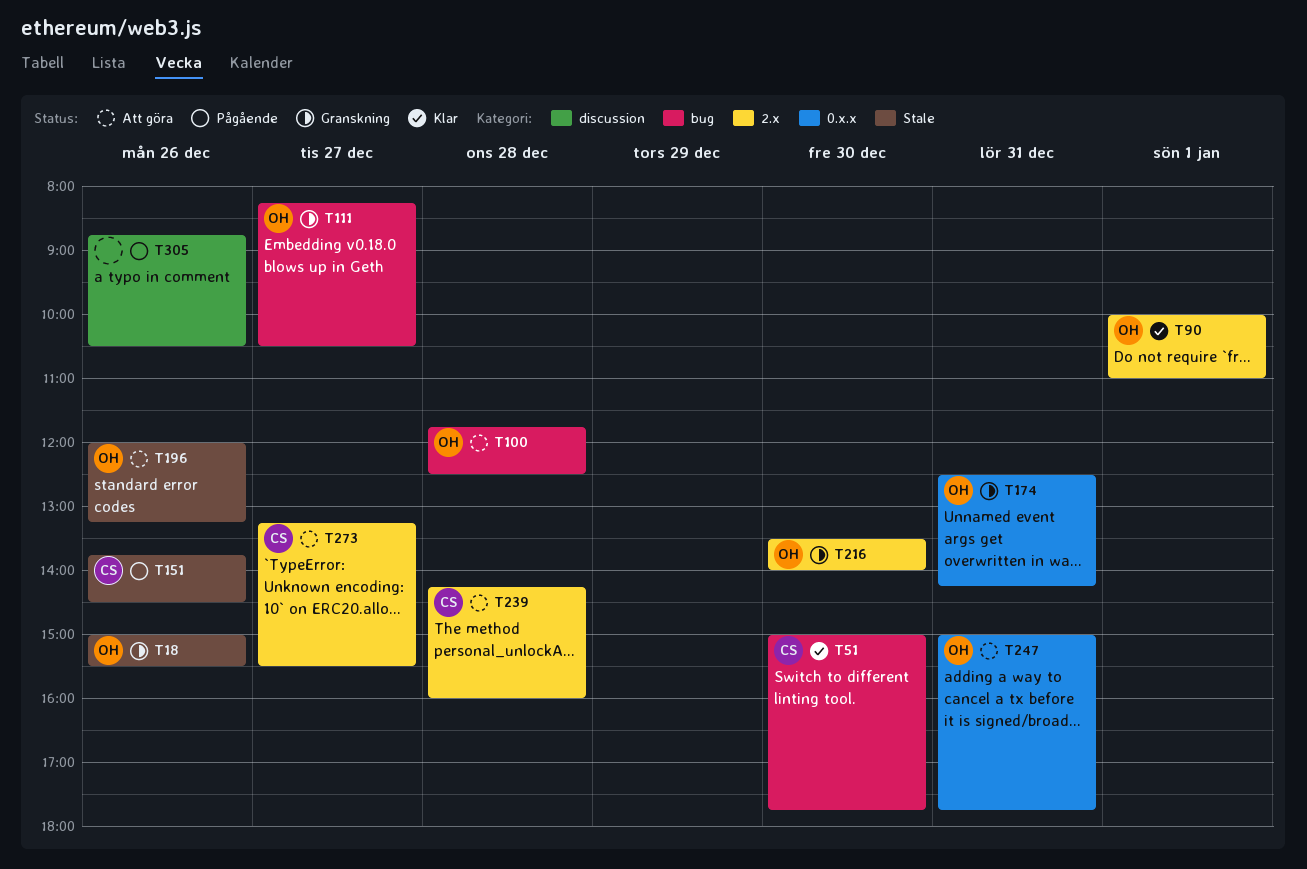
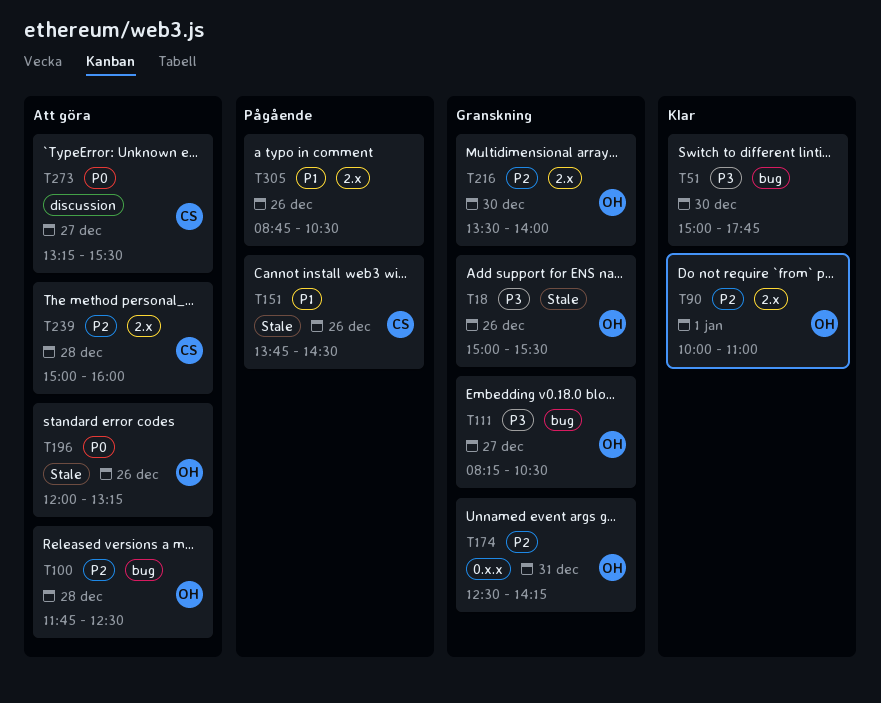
T51, owner: CS -> none
T239, begins: 14:15 -> 15:00
T247: present -> none
T273, label: 2.x -> discussion
T305, label: discussion -> 2.x

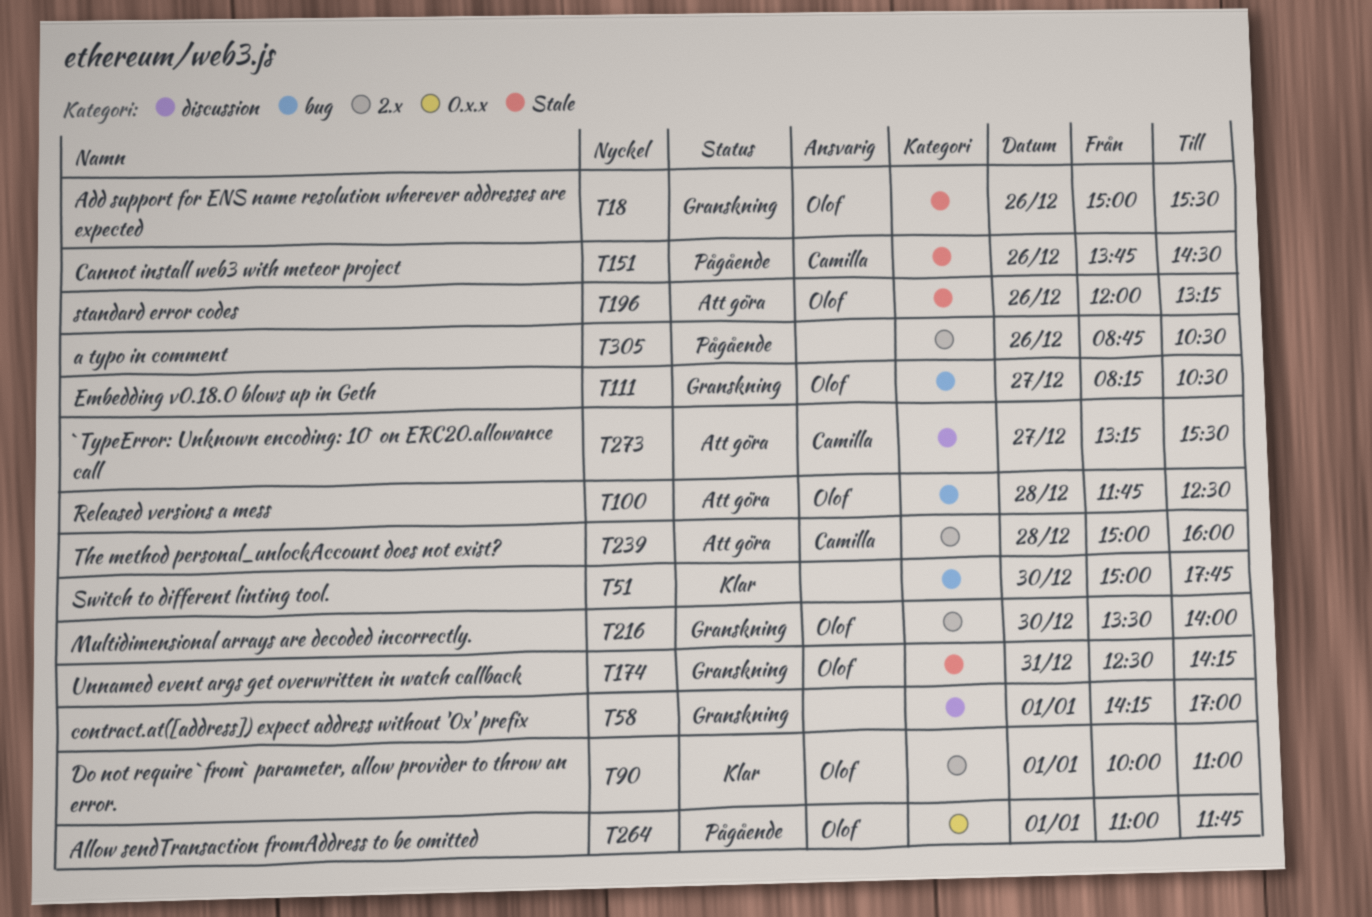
T58: none -> present
T174, label: 0.x.x -> Stale
T264: none -> present

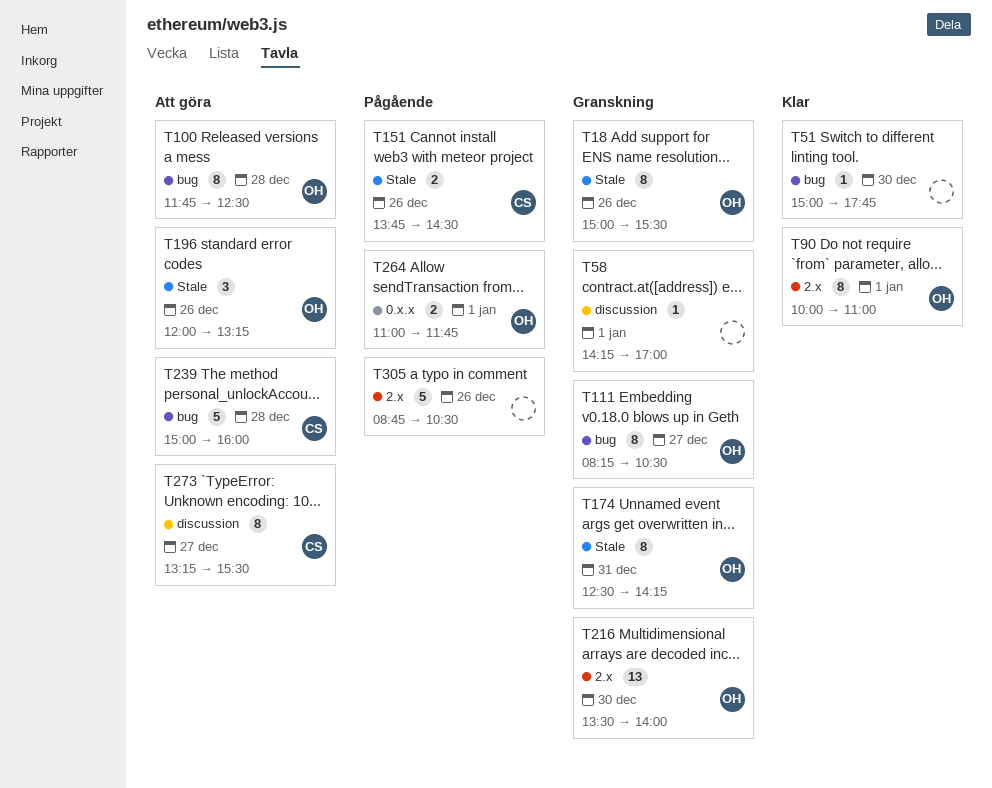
T239, label: 2.x -> bug

